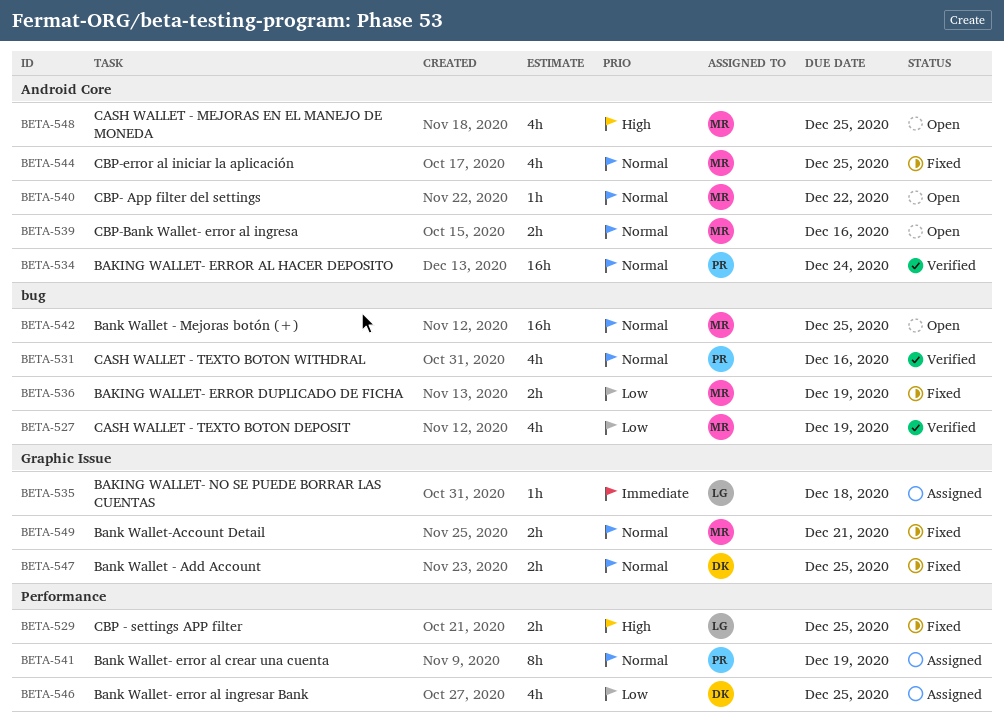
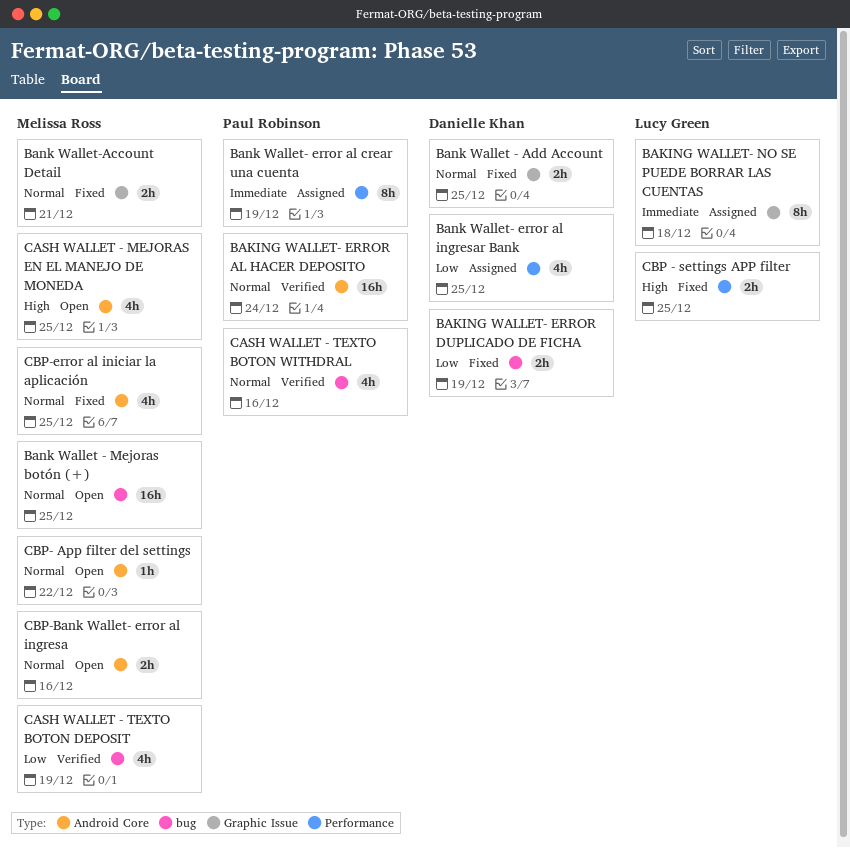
BAKING WALLET- ERROR DUPLICADO DE FICHA, owner: Melissa Ross -> Danielle Khan
BAKING WALLET- NO SE PUEDE BORRAR LAS CUENTAS, estimate: 1h -> 8h
Bank Wallet- error al crear una cuenta, priority: Normal -> Immediate

